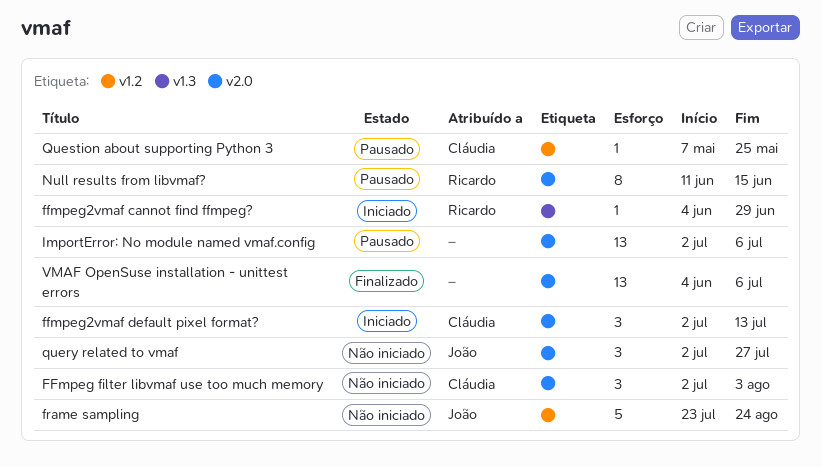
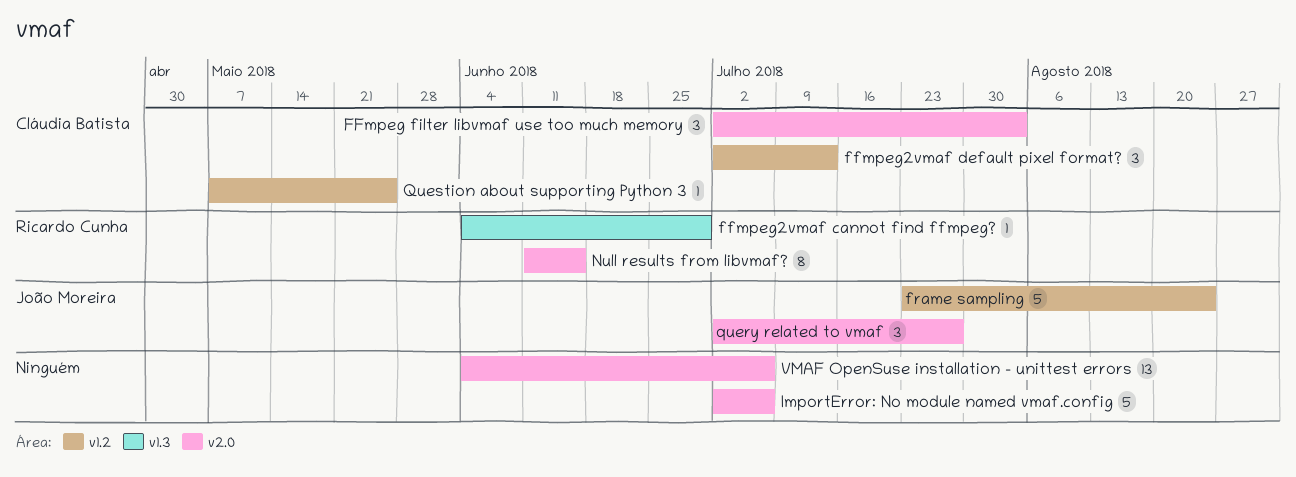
ffmpeg2vmaf default pixel format?, label: v2.0 -> v1.2
ImportError: No module named vmaf.config, estimate: 13 -> 5

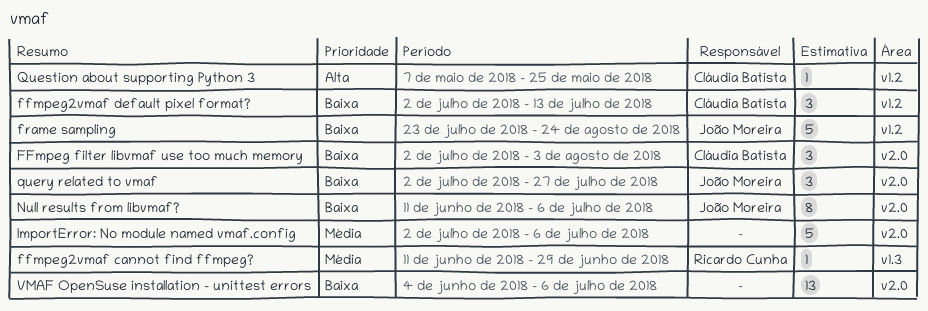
ffmpeg2vmaf cannot find ffmpeg?, start: Jun 4 -> Jun 11
Null results from libvmaf?, owner: Ricardo Cunha -> João Moreira
Null results from libvmaf?, due: Jun 15 -> Jul 6

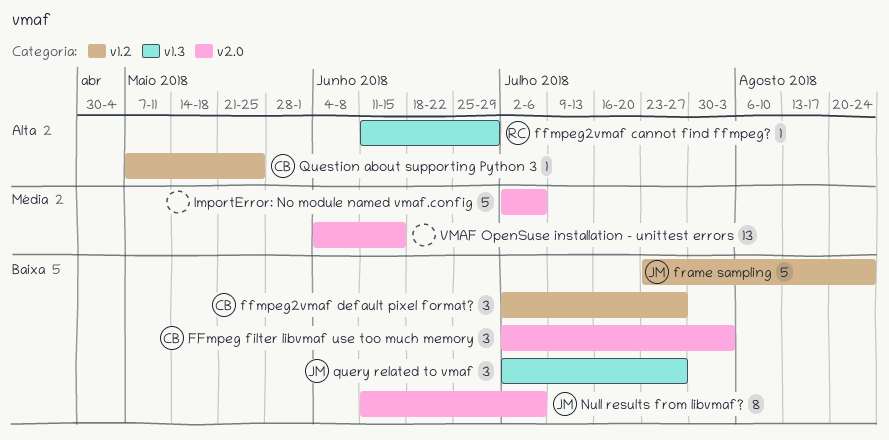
ffmpeg2vmaf cannot find ffmpeg?, priority: Média -> Alta
ffmpeg2vmaf default pixel format?, due: Jul 13 -> Jul 27
query related to vmaf, label: v2.0 -> v1.3
VMAF OpenSuse installation - unittest errors, priority: Baixa -> Média
VMAF OpenSuse installation - unittest errors, due: Jul 6 -> Jun 15

